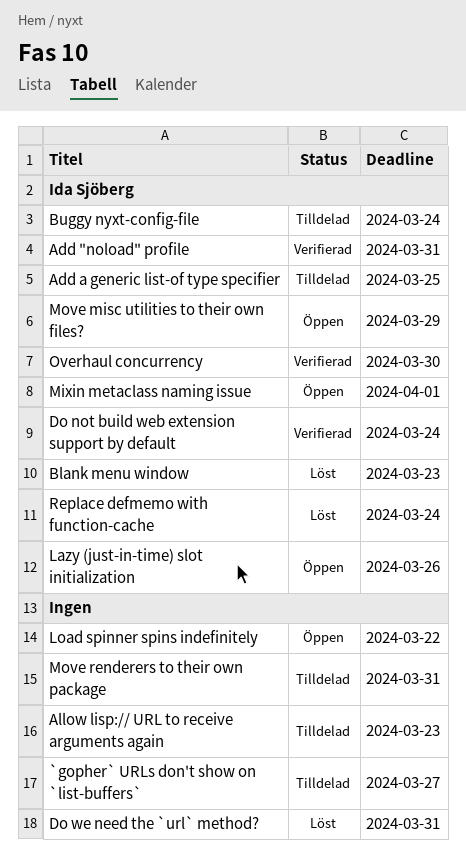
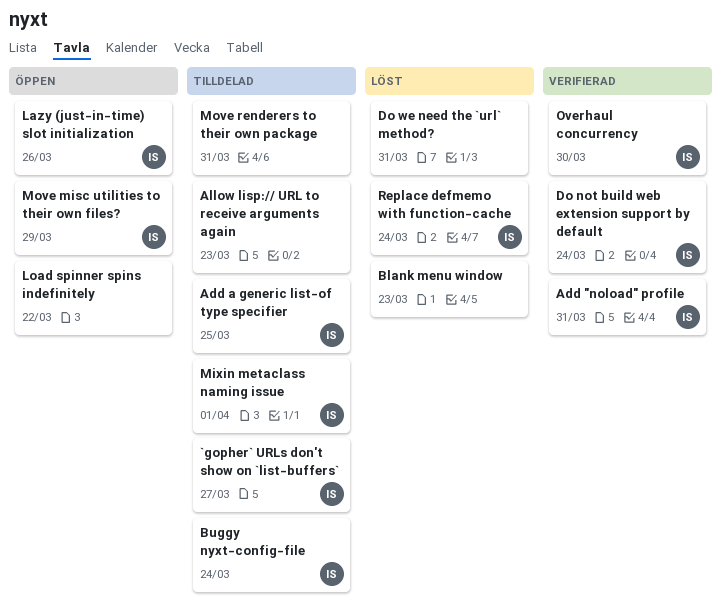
`gopher` URLs don't show on `list-buffers`, owner: none -> Ida Sjöberg
Blank menu window, owner: Ida Sjöberg -> none
Mixin metaclass naming issue, status: Öppen -> Tilldelad

